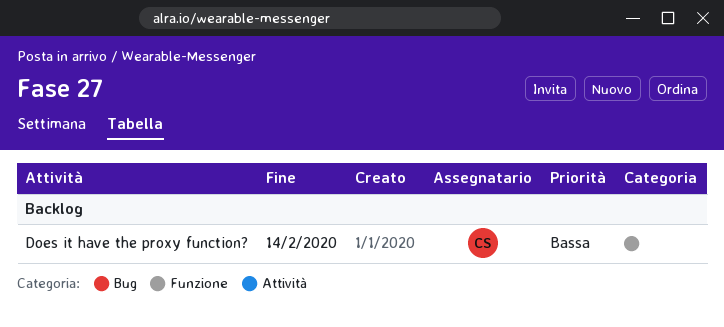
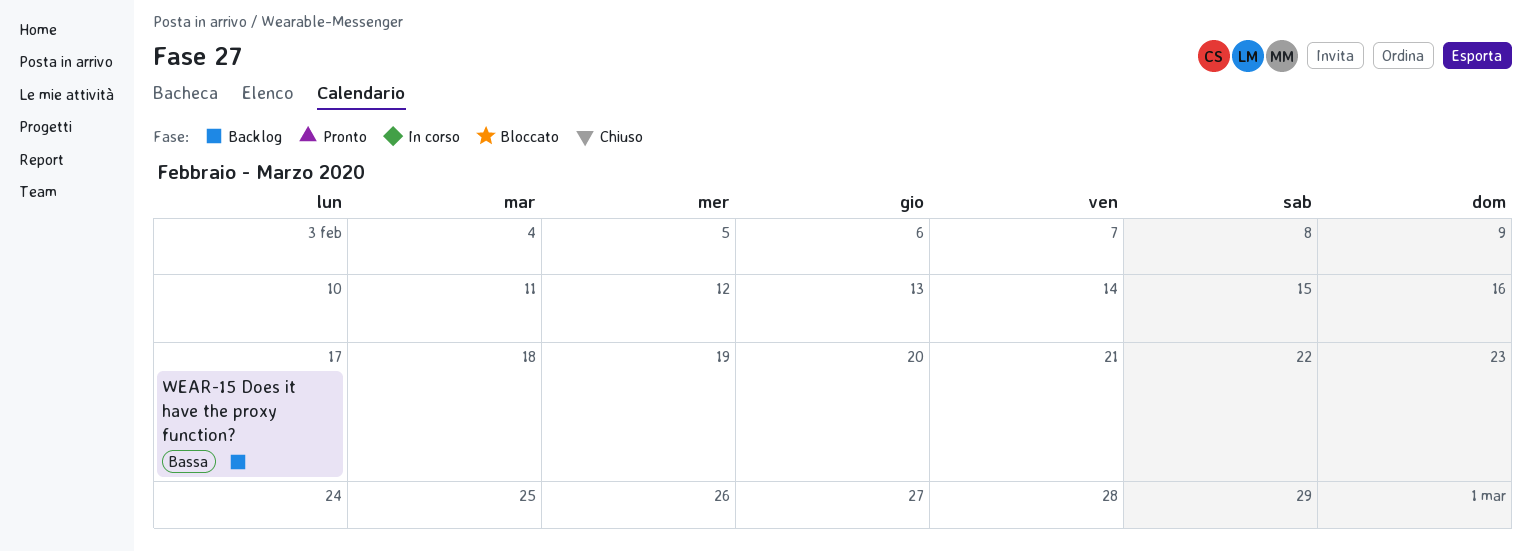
Does it have the proxy function?, due: Feb 14 -> Feb 17

